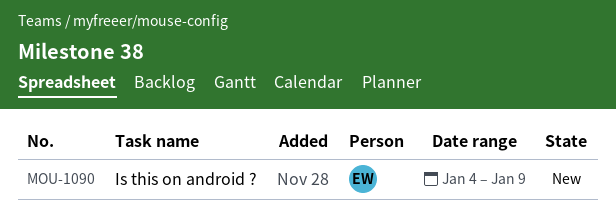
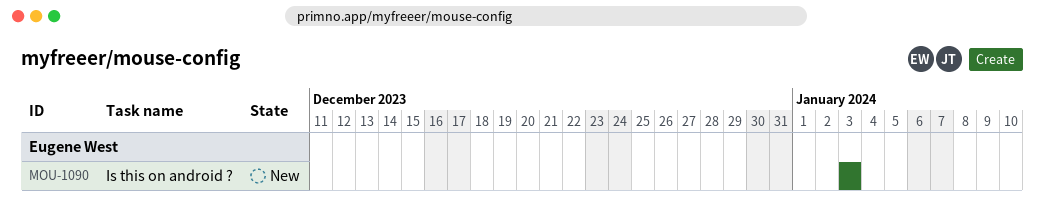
MOU-1090, start: Jan 4 -> Jan 3
MOU-1090, due: Jan 9 -> Jan 3

